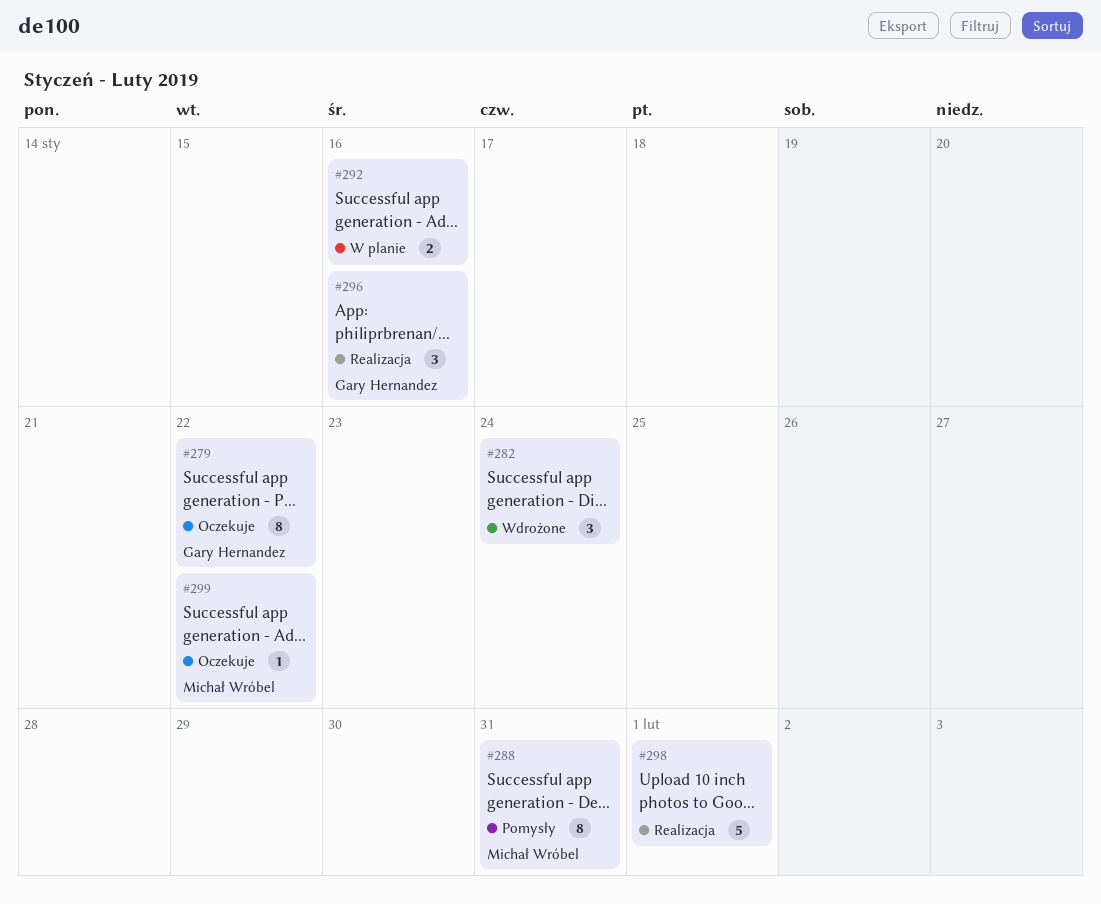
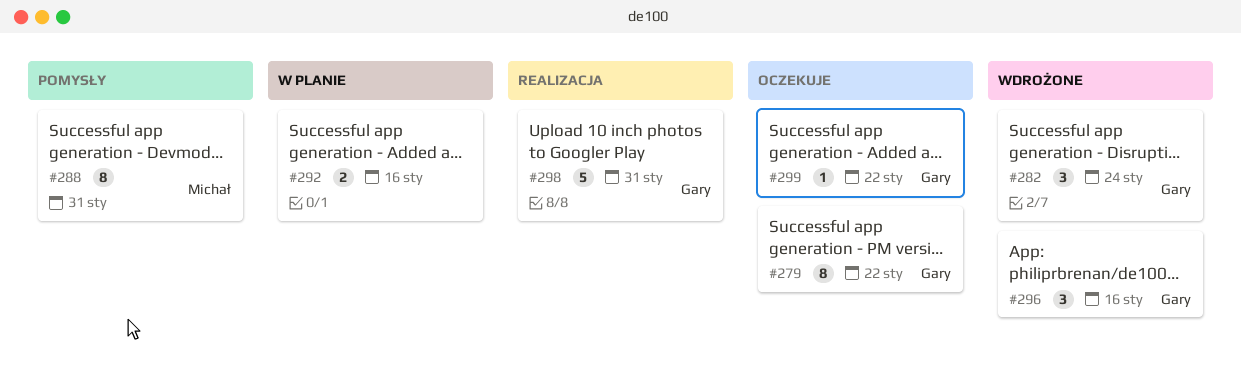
#282, owner: none -> Gary Hernandez
#296, status: Realizacja -> Wdrożone
#298, owner: none -> Gary Hernandez
#298, due: Feb 1 -> Jan 31
#299, owner: Michał Wróbel -> Gary Hernandez

